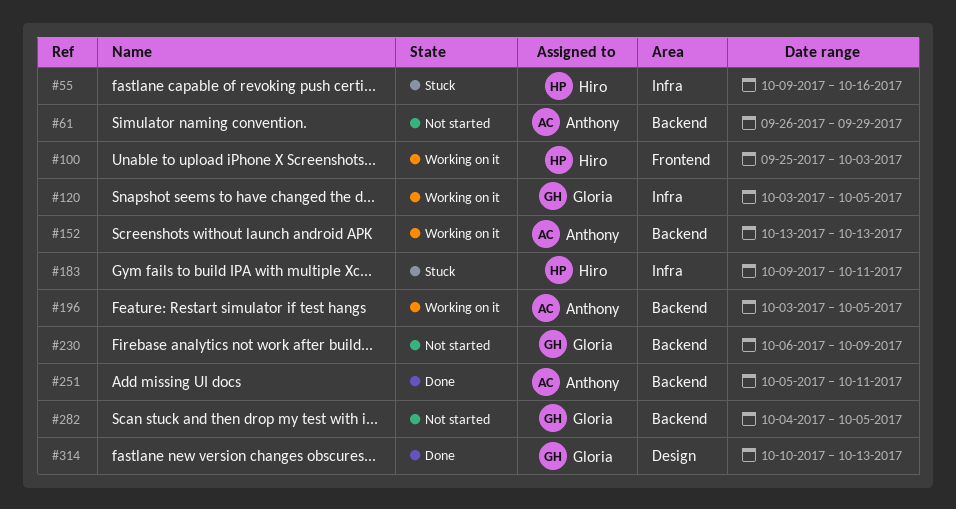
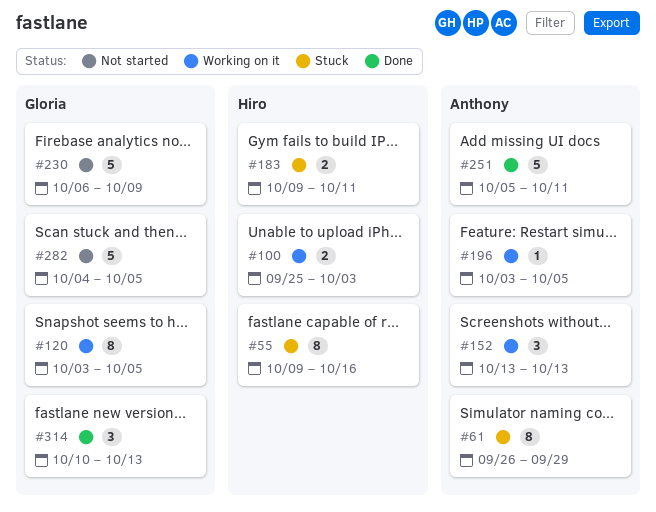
#61, status: Not started -> Stuck

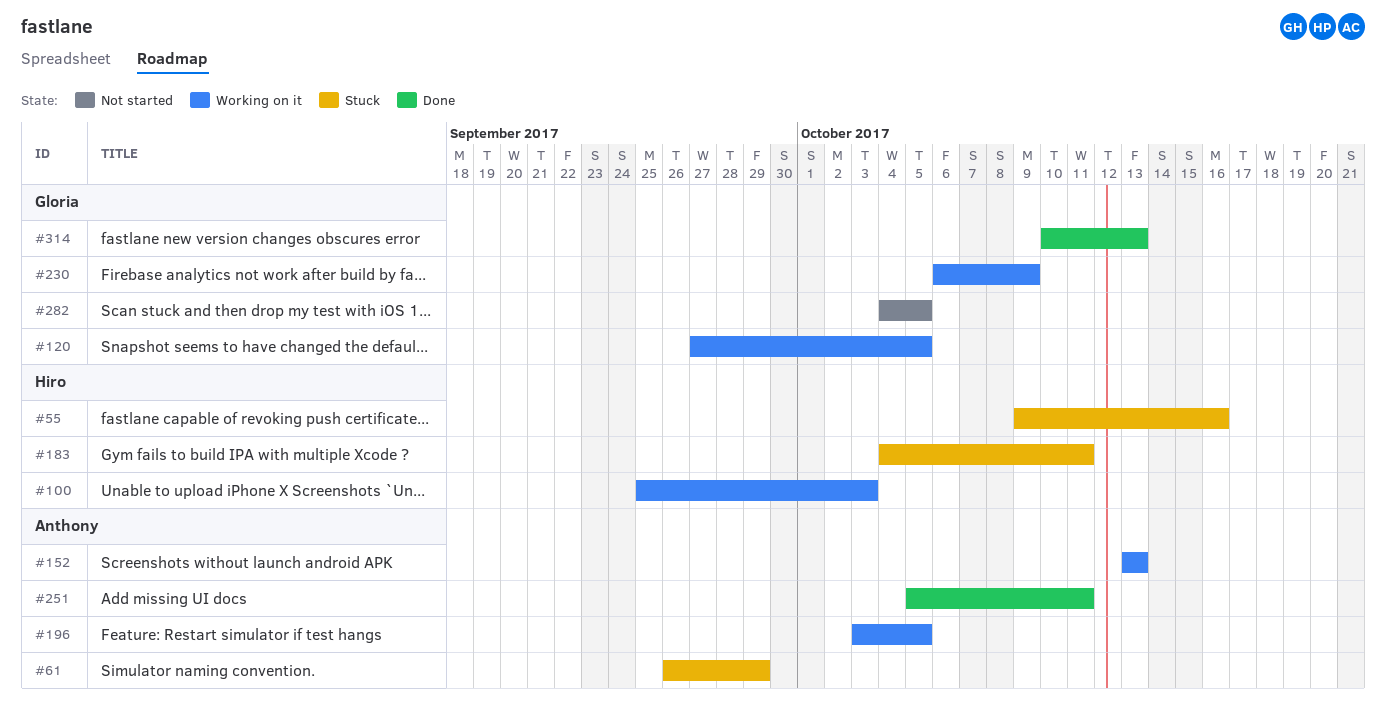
#120, start: Oct 3 -> Sep 27
#183, start: Oct 9 -> Oct 4
#230, status: Not started -> Working on it

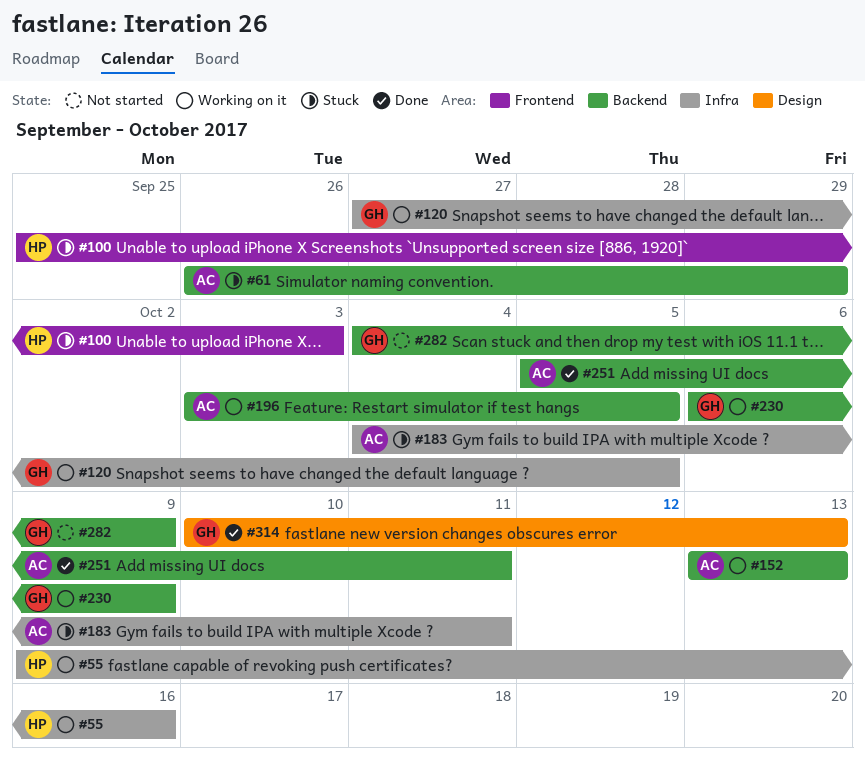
#55, status: Stuck -> Working on it
#100, status: Working on it -> Stuck
#183, owner: Hiro -> Anthony
#282, due: Oct 5 -> Oct 9

